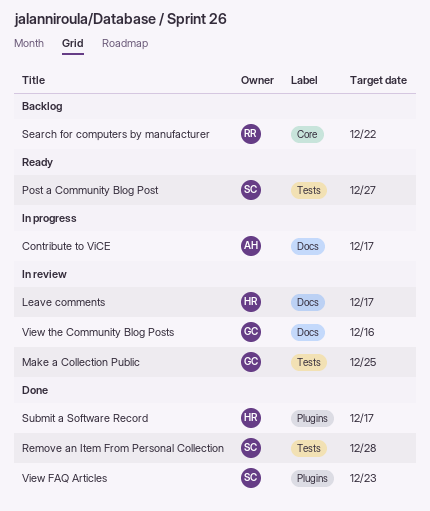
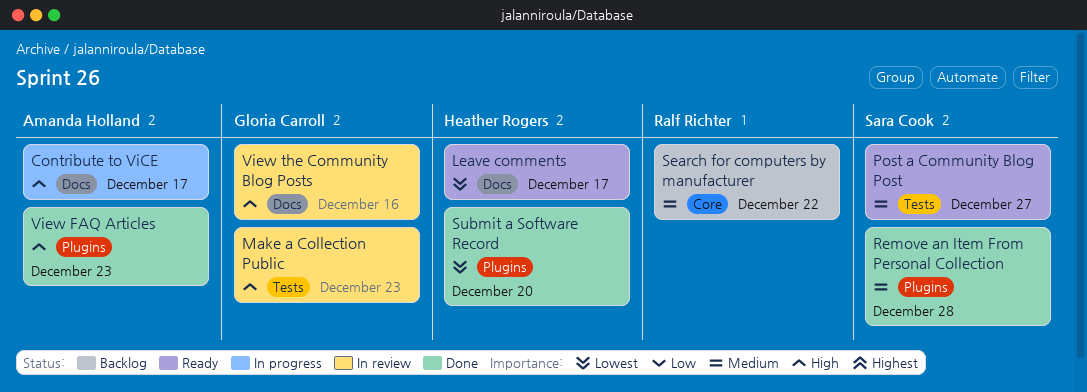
Leave comments, status: In review -> Ready
Make a Collection Public, due: Dec 25 -> Dec 23
Remove an Item From Personal Collection, label: Tests -> Plugins
Submit a Software Record, due: Dec 17 -> Dec 20
View FAQ Articles, owner: Sara Cook -> Amanda Holland

